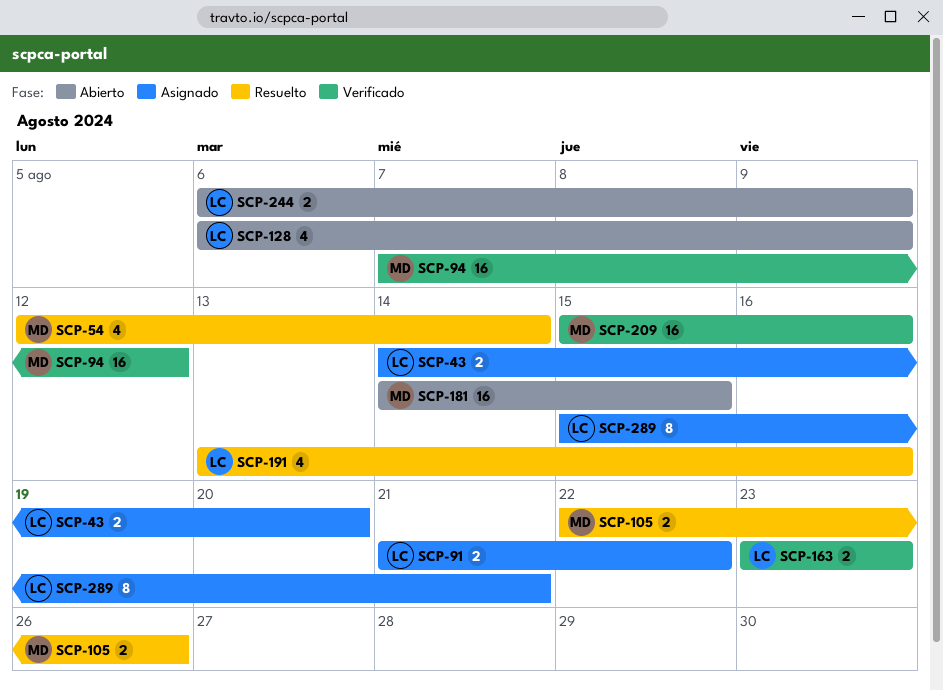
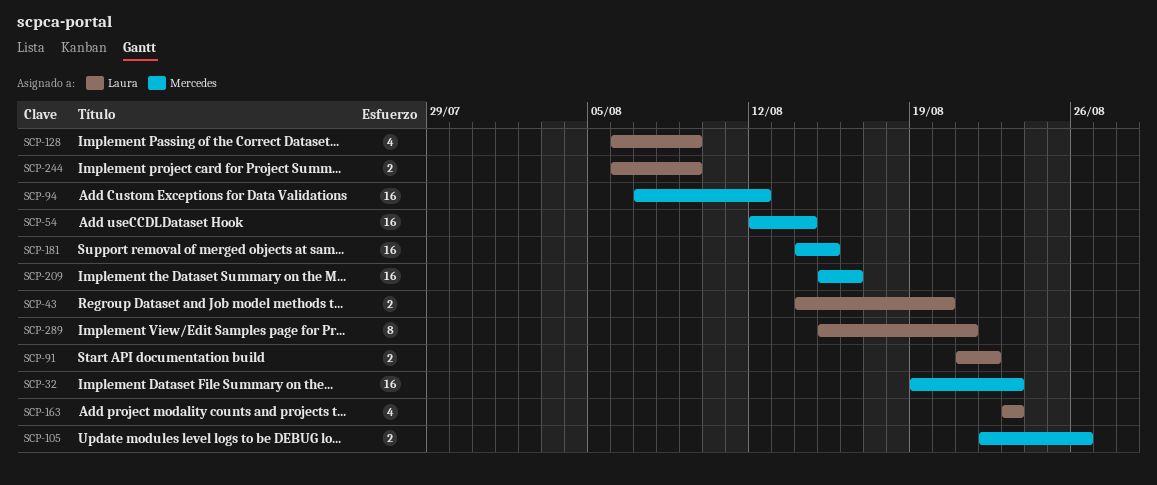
SCP-32: none -> present
SCP-54, estimate: 4 -> 16
SCP-163, estimate: 2 -> 4
SCP-191: present -> none

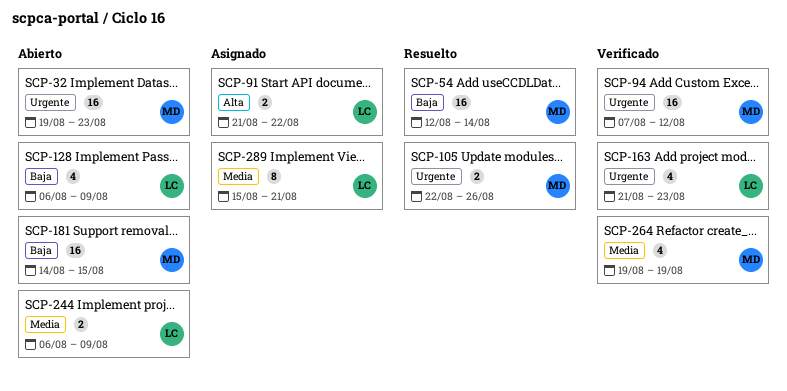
SCP-43: present -> none
SCP-163, start: Aug 23 -> Aug 21
SCP-209: present -> none
SCP-264: none -> present

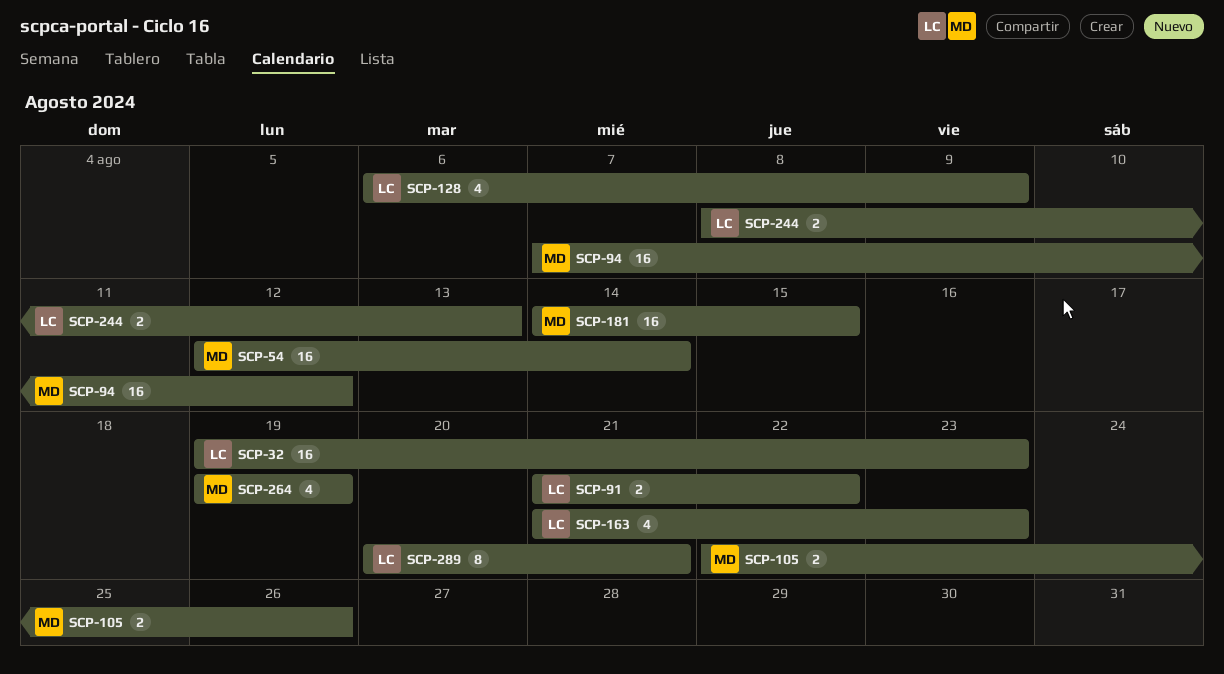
SCP-32, owner: MD -> LC
SCP-244, start: Aug 6 -> Aug 8
SCP-244, due: Aug 9 -> Aug 13
SCP-289, start: Aug 15 -> Aug 20

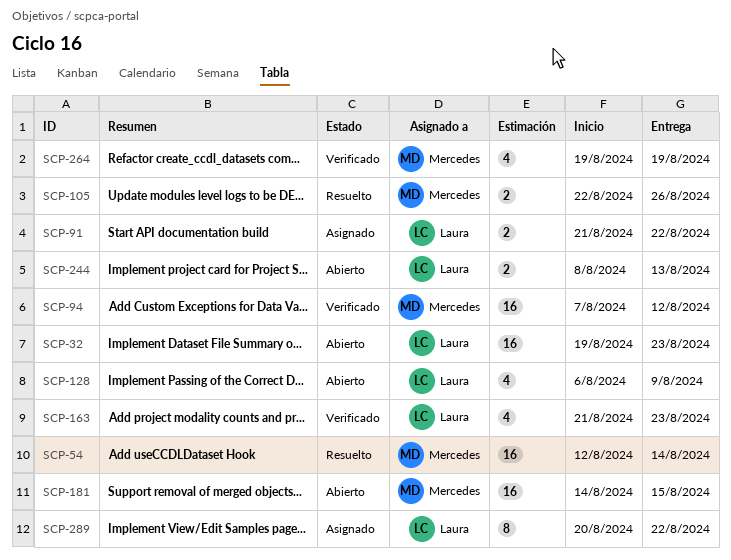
SCP-289, due: Aug 21 -> Aug 22

